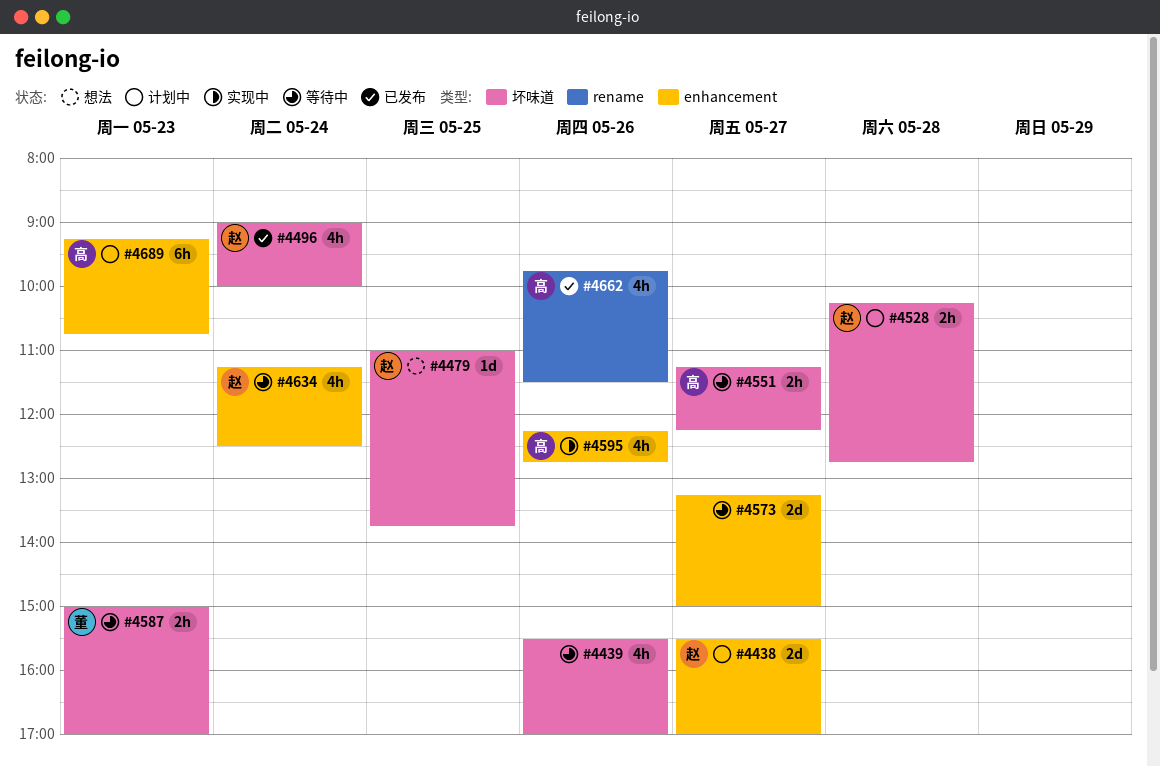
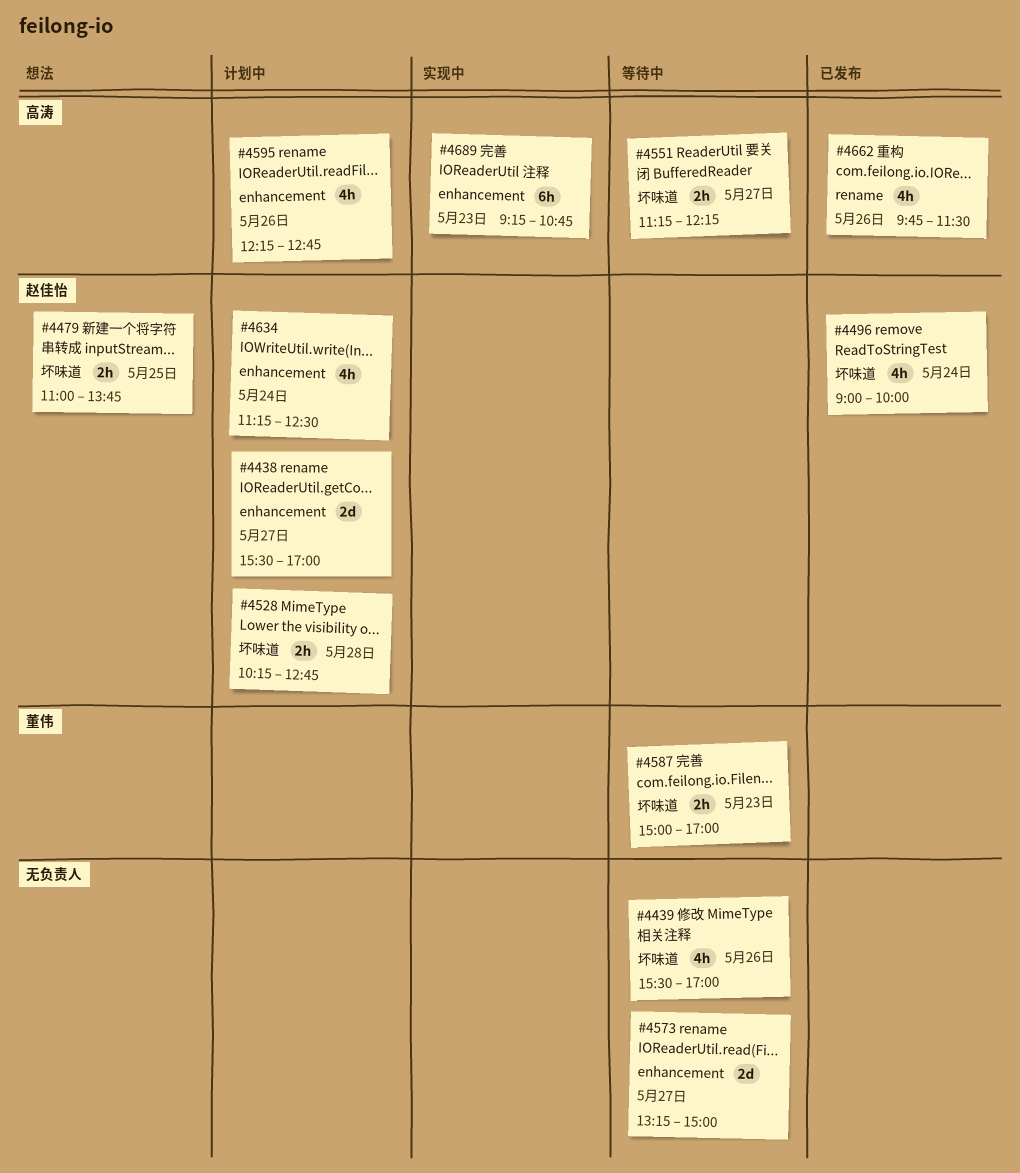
#4479, estimate: 1d -> 2h
#4595, status: 实现中 -> 计划中
#4634, status: 等待中 -> 计划中
#4689, status: 计划中 -> 实现中

